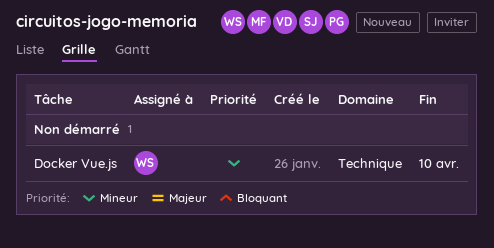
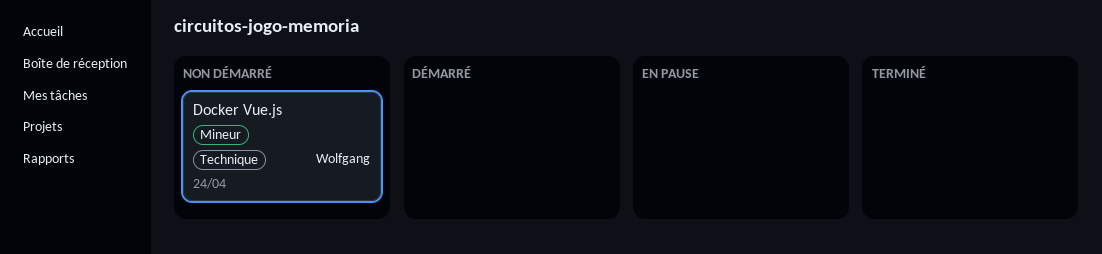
Docker Vue.js, due: Apr 10 -> Apr 24

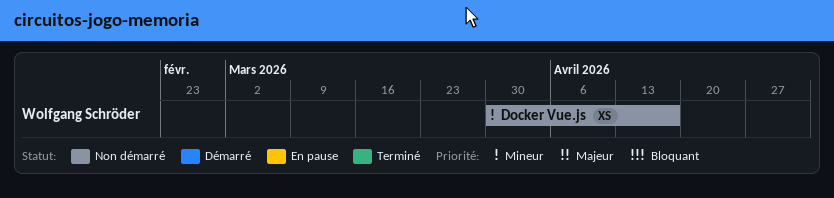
Docker Vue.js, due: Apr 24 -> Apr 17

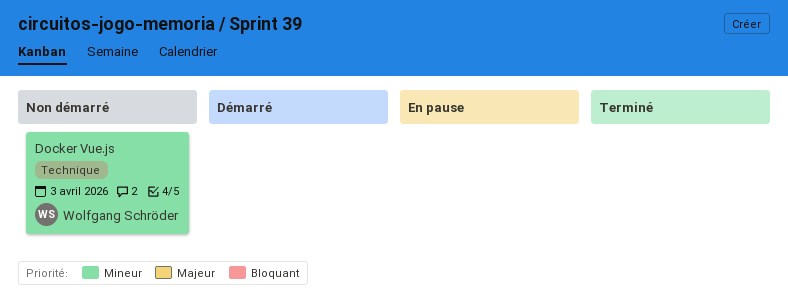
Docker Vue.js, due: Apr 17 -> Apr 3

